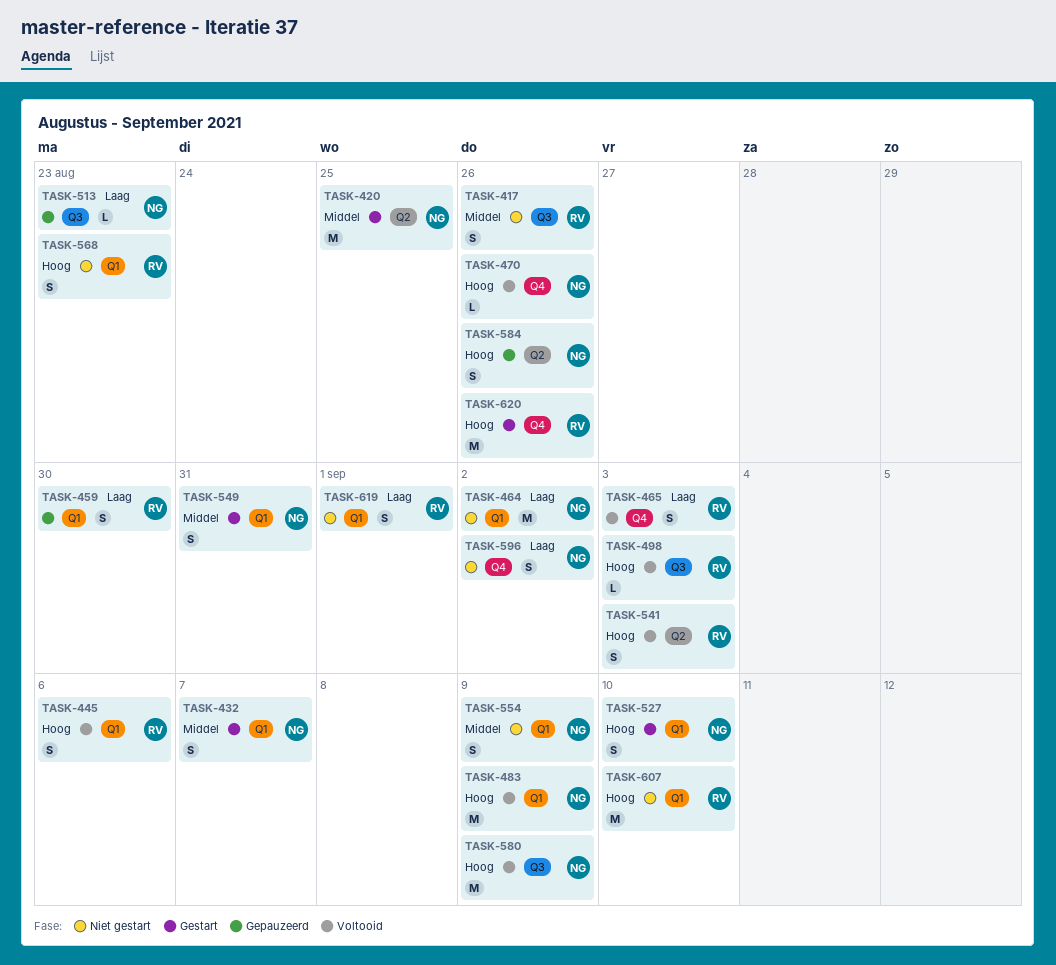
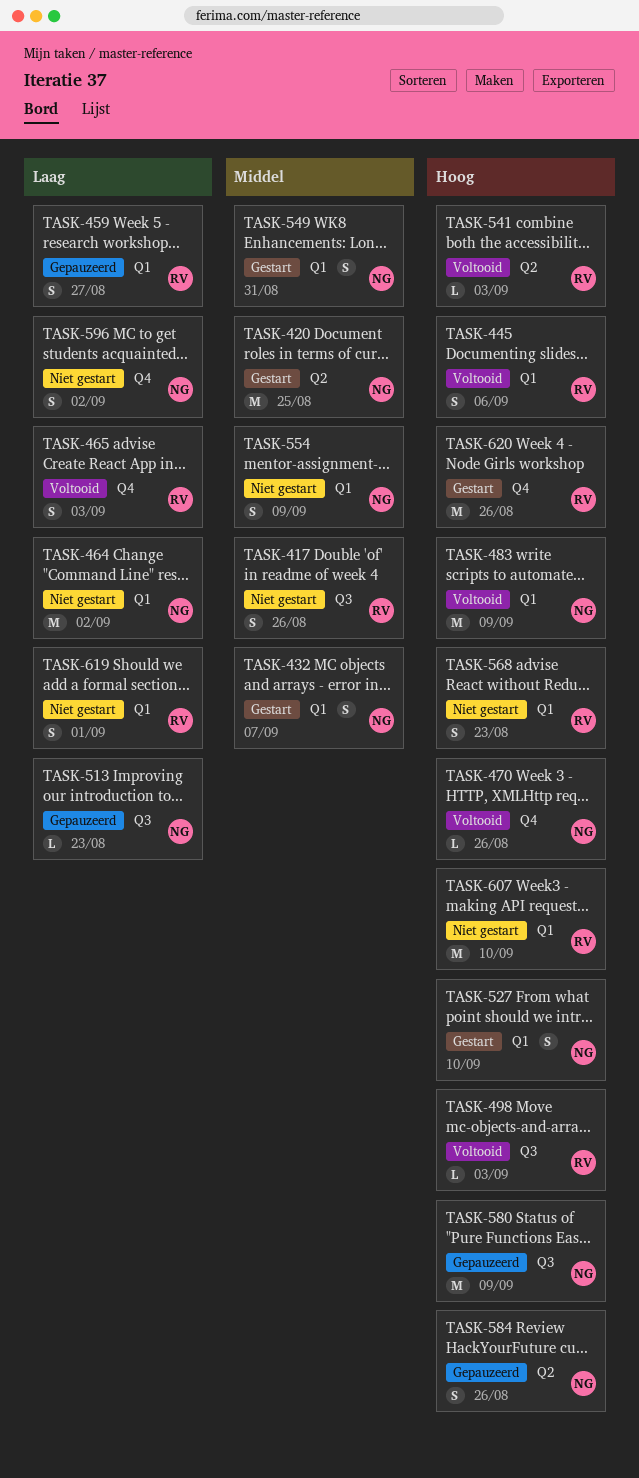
TASK-459, due: Aug 30 -> Aug 27
TASK-541, estimate: S -> L
TASK-580, status: Voltooid -> Gepauzeerd

